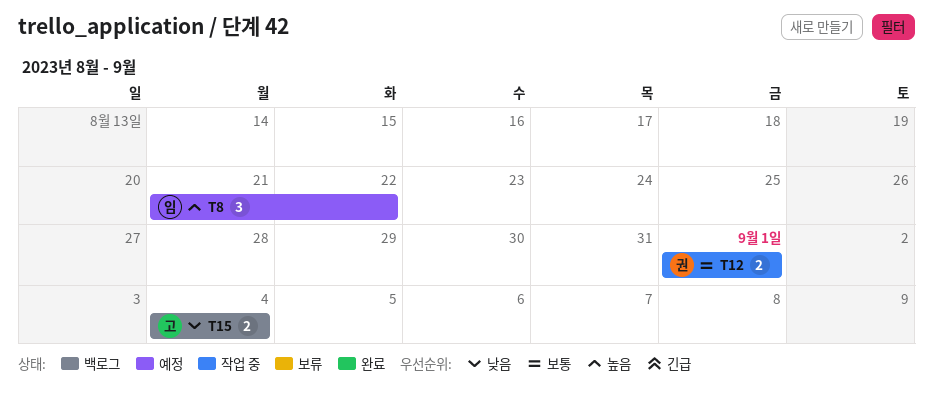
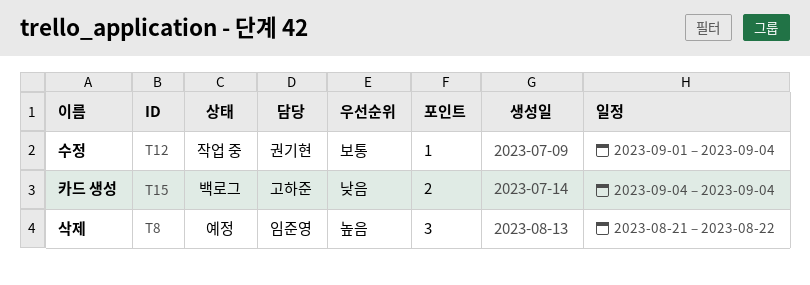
T12, estimate: 2 -> 1
T12, due: Sep 1 -> Sep 4

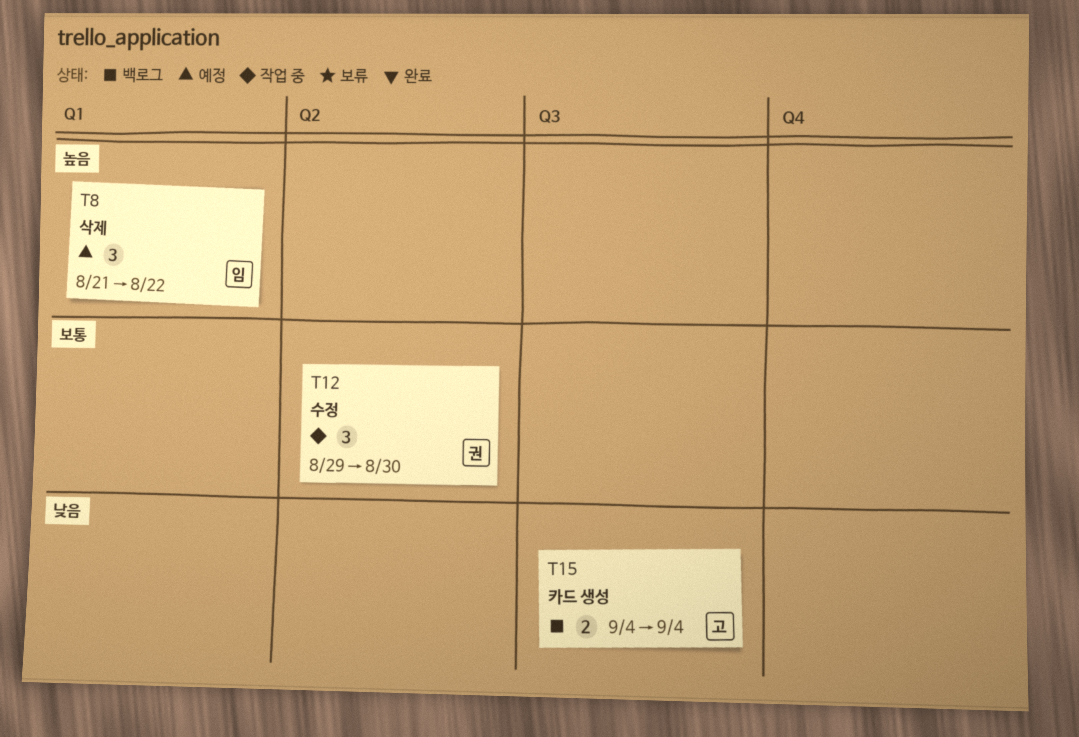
T12, estimate: 1 -> 3
T12, start: Sep 1 -> Aug 29
T12, due: Sep 4 -> Aug 30

